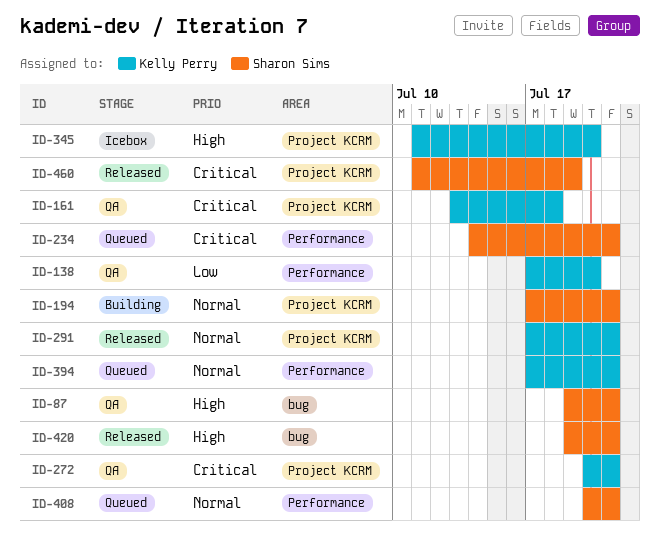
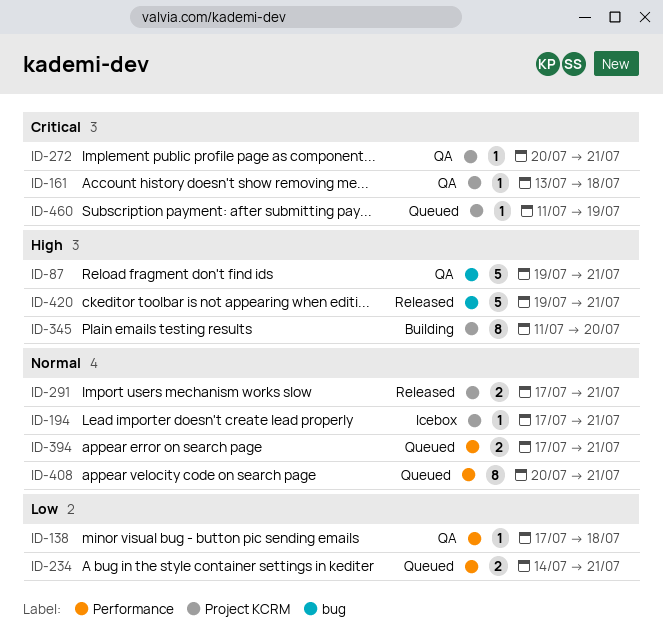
ID-138, due: Jul 20 -> Jul 18
ID-194, status: Building -> Icebox
ID-234, priority: Critical -> Low
ID-345, status: Icebox -> Building
ID-460, status: Released -> Queued

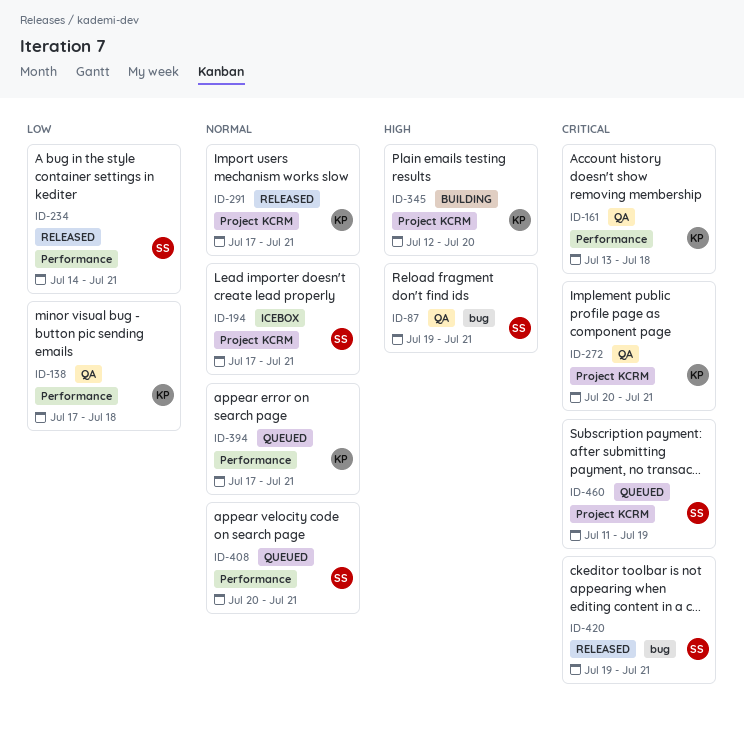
ID-161, label: Project KCRM -> Performance
ID-234, status: Queued -> Released
ID-345, start: Jul 11 -> Jul 12
ID-420, priority: High -> Critical

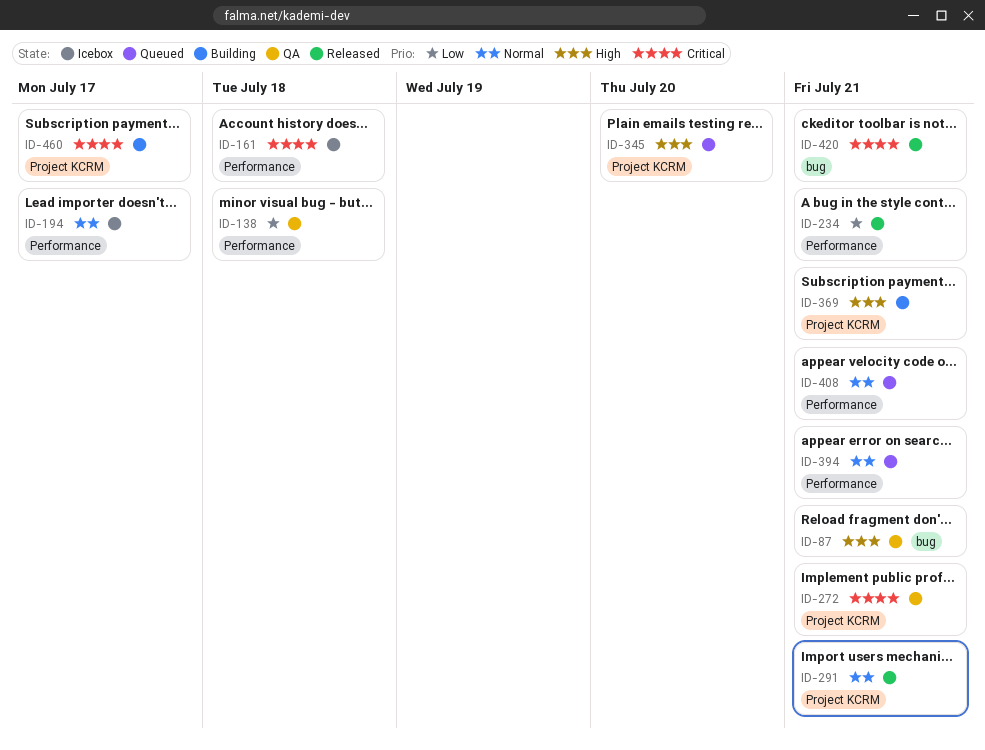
ID-161, status: QA -> Icebox
ID-194, label: Project KCRM -> Performance
ID-194, due: Jul 21 -> Jul 17
ID-345, status: Building -> Queued
ID-369: none -> present
ID-460, status: Queued -> Building
ID-460, due: Jul 19 -> Jul 17

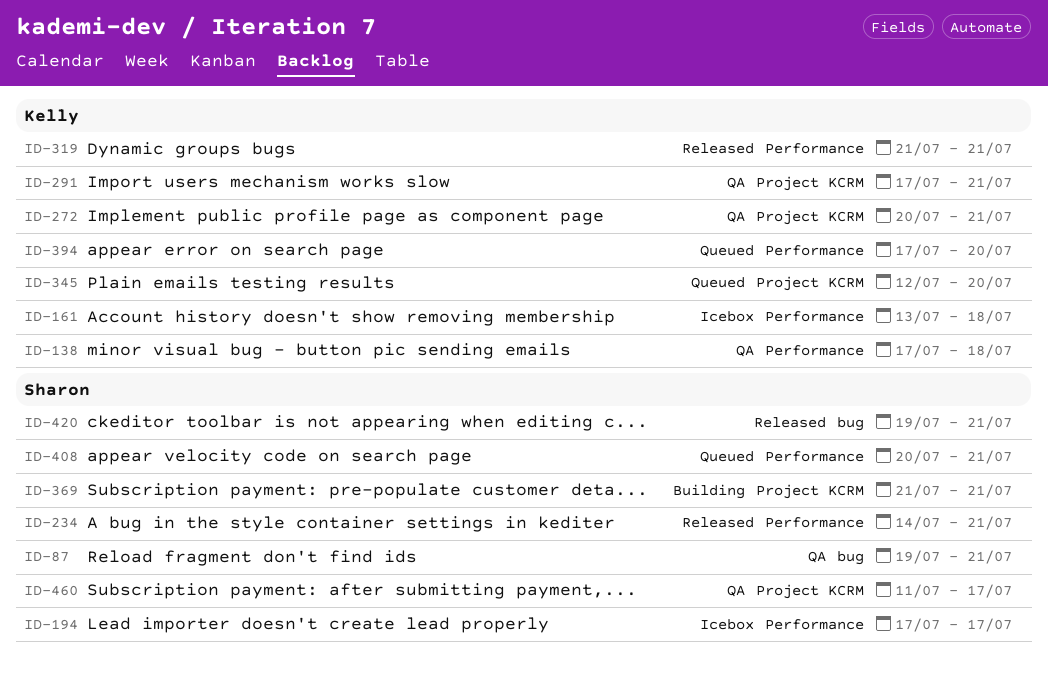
ID-291, status: Released -> QA
ID-319: none -> present
ID-394, due: Jul 21 -> Jul 20
ID-460, status: Building -> QA

